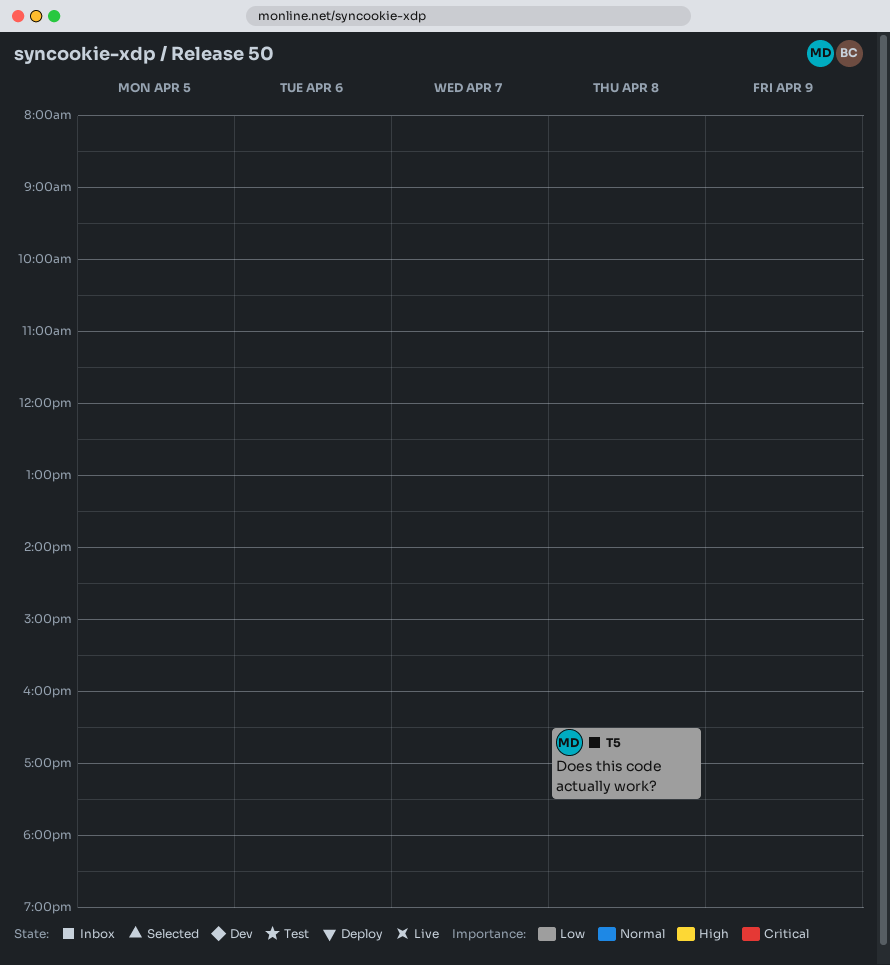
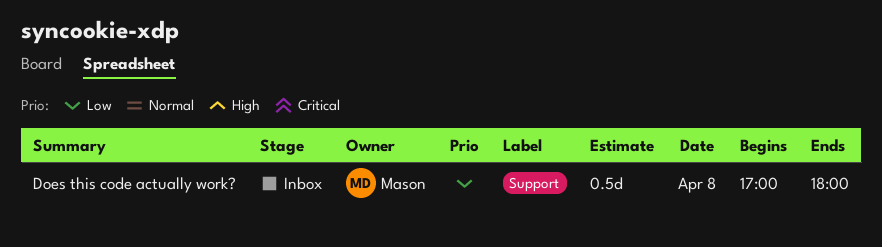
Does this code actually work?, begins: 16:30 -> 17:00
Does this code actually work?, ends: 17:30 -> 18:00

